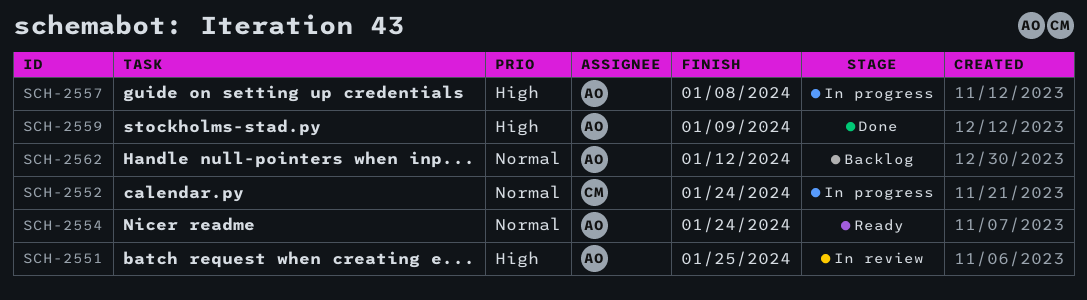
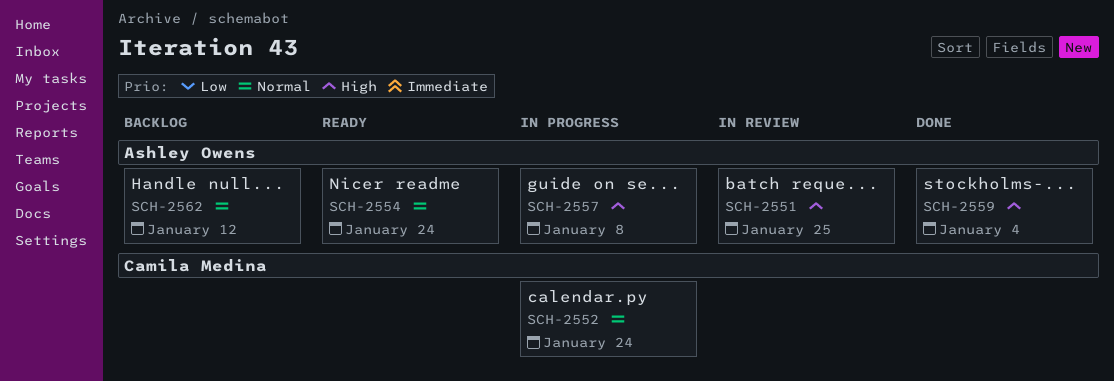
SCH-2559, due: Jan 9 -> Jan 4

